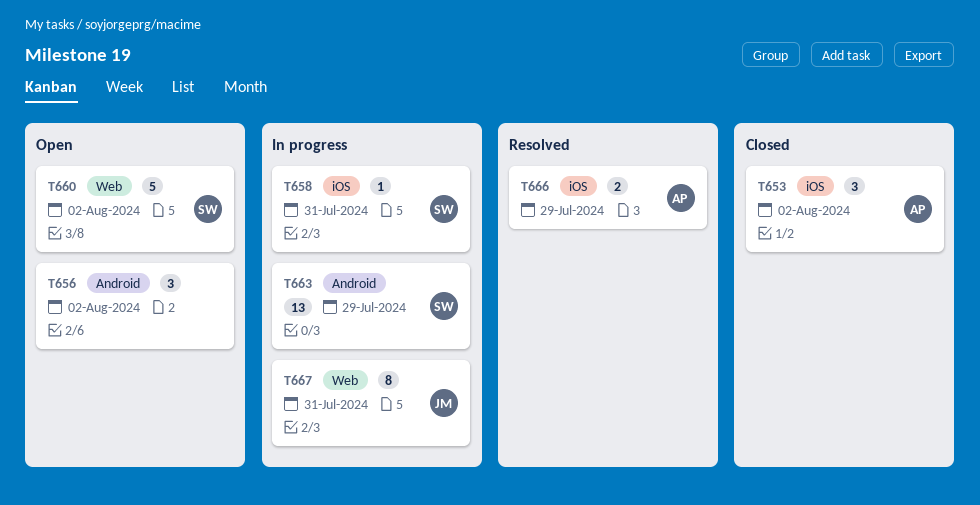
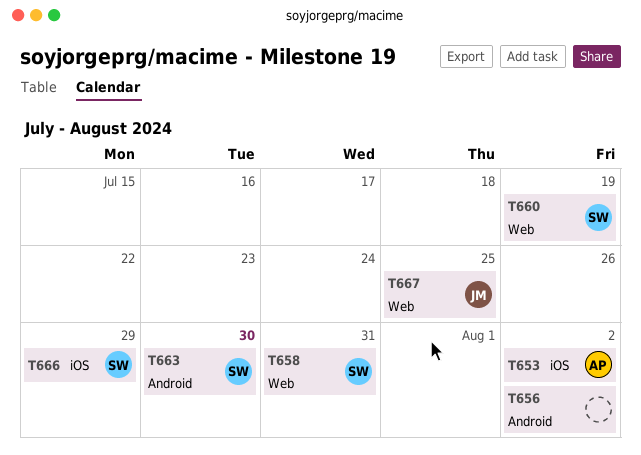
T658, label: iOS -> Web
T660, due: Aug 2 -> Jul 19
T663, due: Jul 29 -> Jul 30
T666, owner: AP -> SW
T667, due: Jul 31 -> Jul 25

